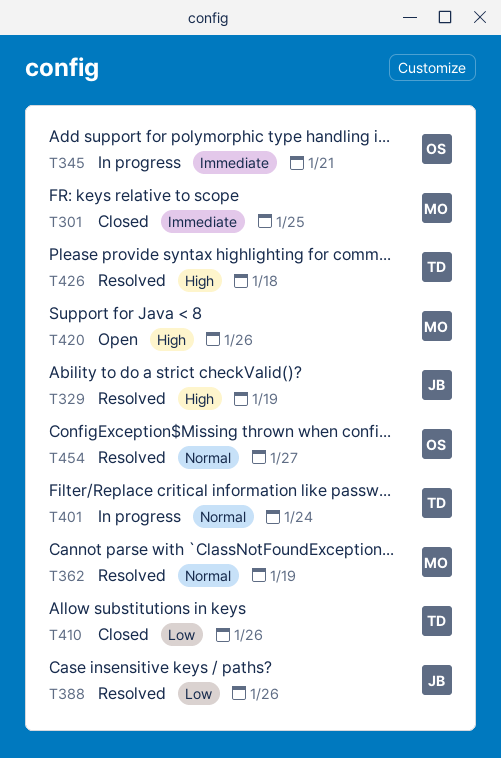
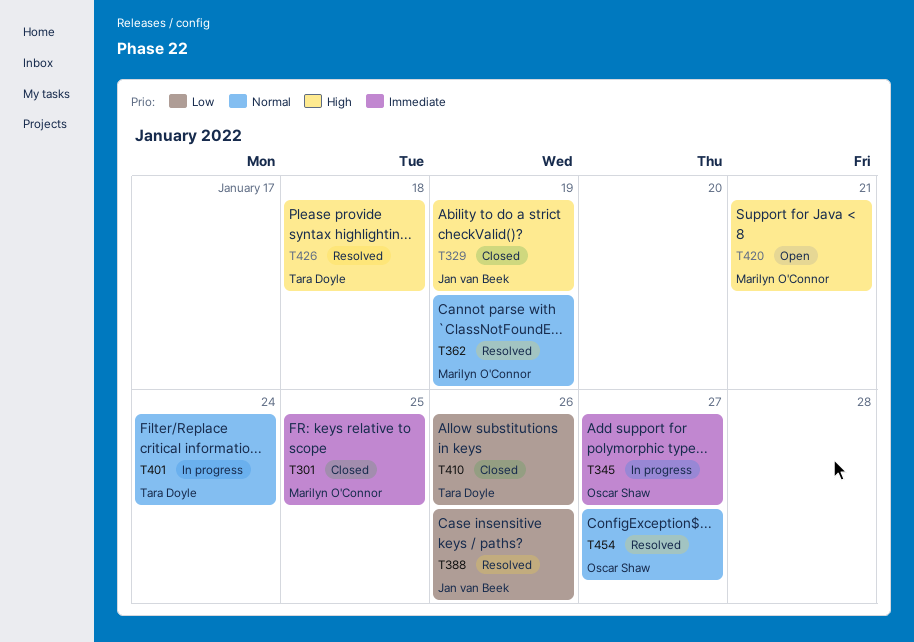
T329, status: Resolved -> Closed
T345, due: Jan 21 -> Jan 27
T420, due: Jan 26 -> Jan 21

